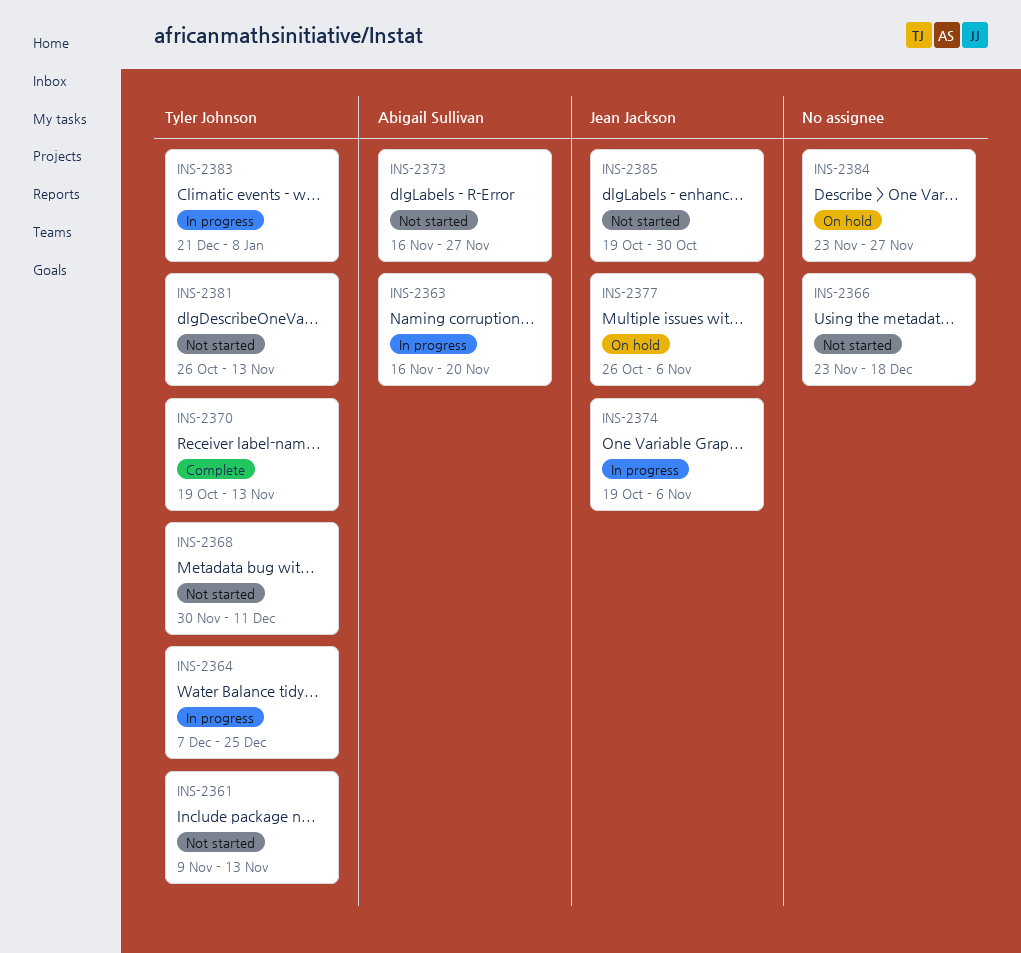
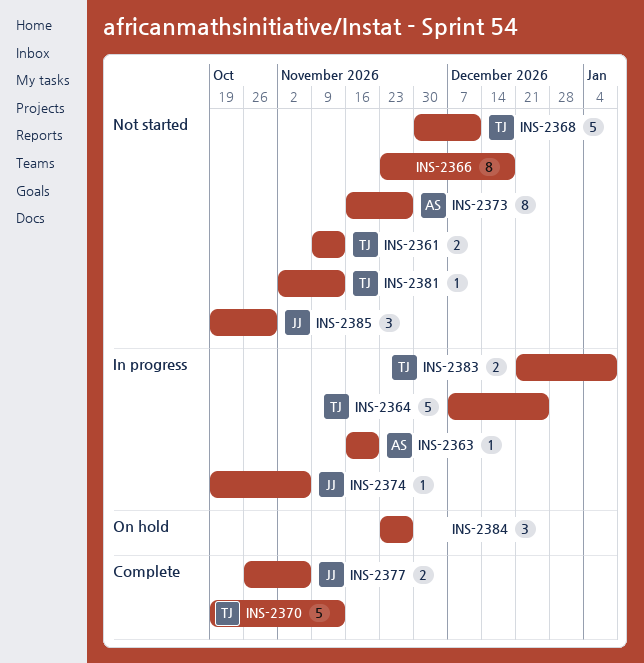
INS-2377, status: On hold -> Complete
INS-2381, start: Oct 26 -> Nov 2

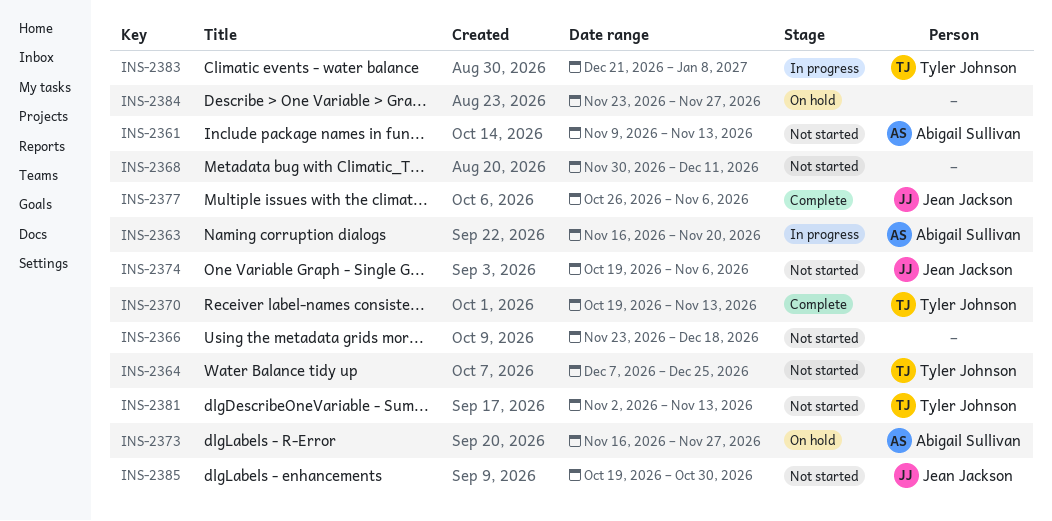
INS-2361, owner: Tyler Johnson -> Abigail Sullivan
INS-2364, status: In progress -> Not started
INS-2368, owner: Tyler Johnson -> none
INS-2373, status: Not started -> On hold
INS-2374, status: In progress -> Not started

